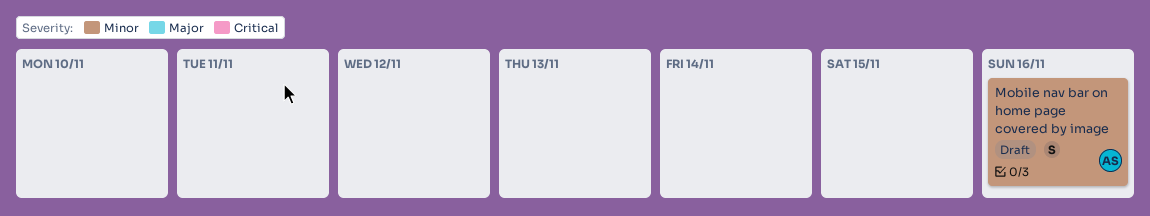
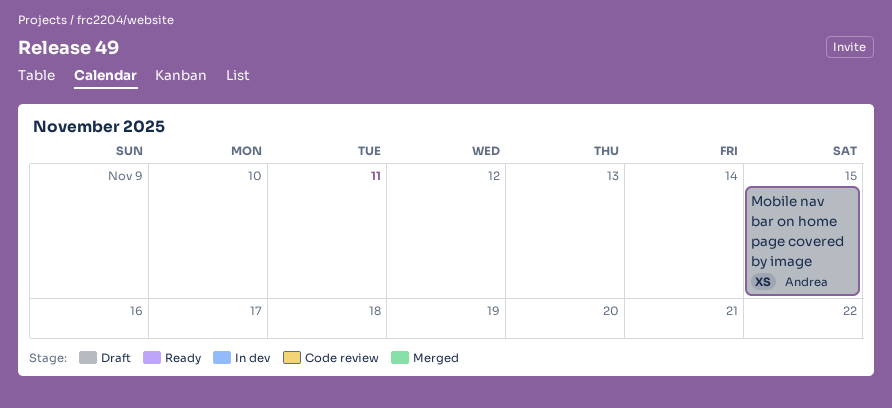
Mobile nav bar on home page covered by image, estimate: S -> XS
Mobile nav bar on home page covered by image, due: Nov 16 -> Nov 15

